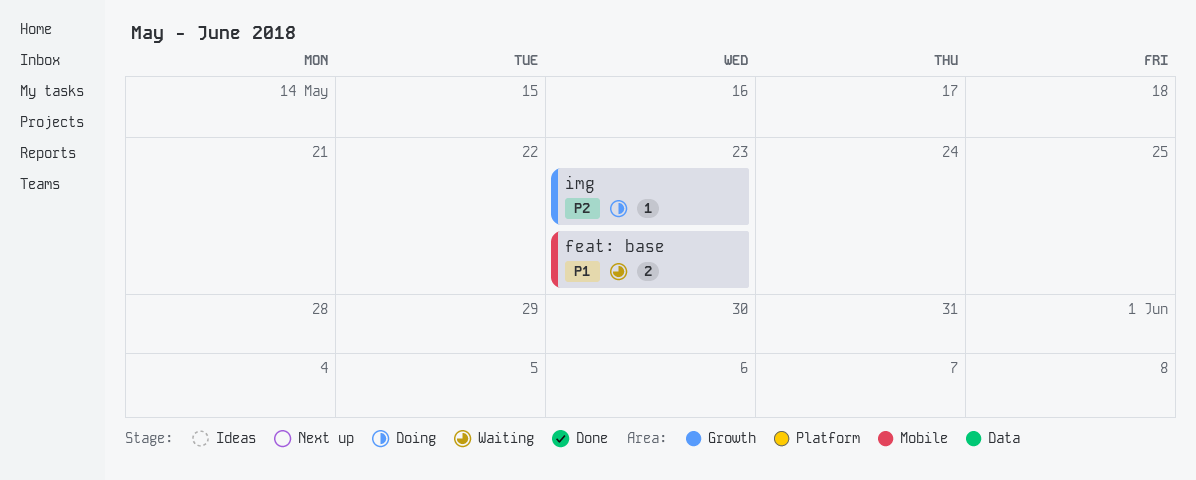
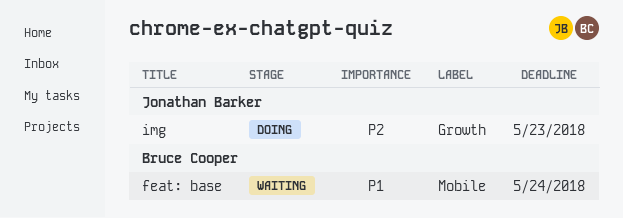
feat: base, due: May 23 -> May 24

